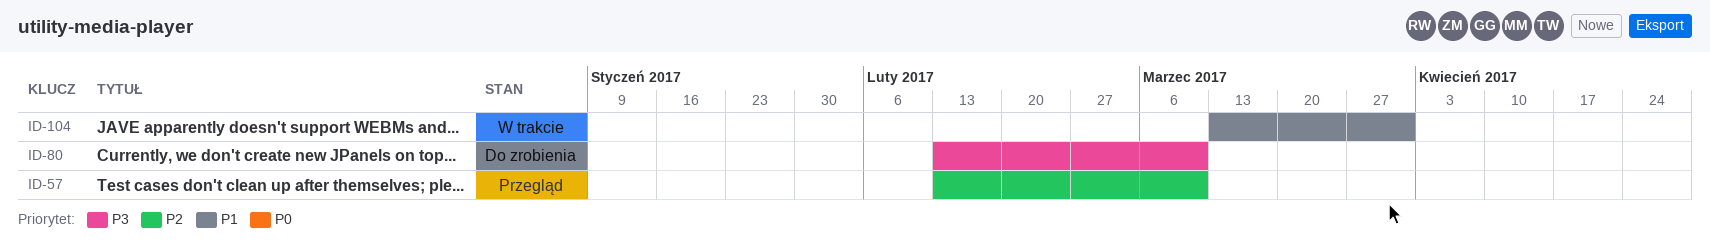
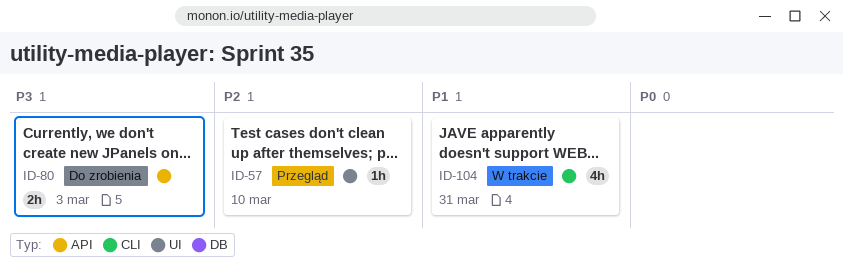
ID-80, due: Mar 10 -> Mar 3

